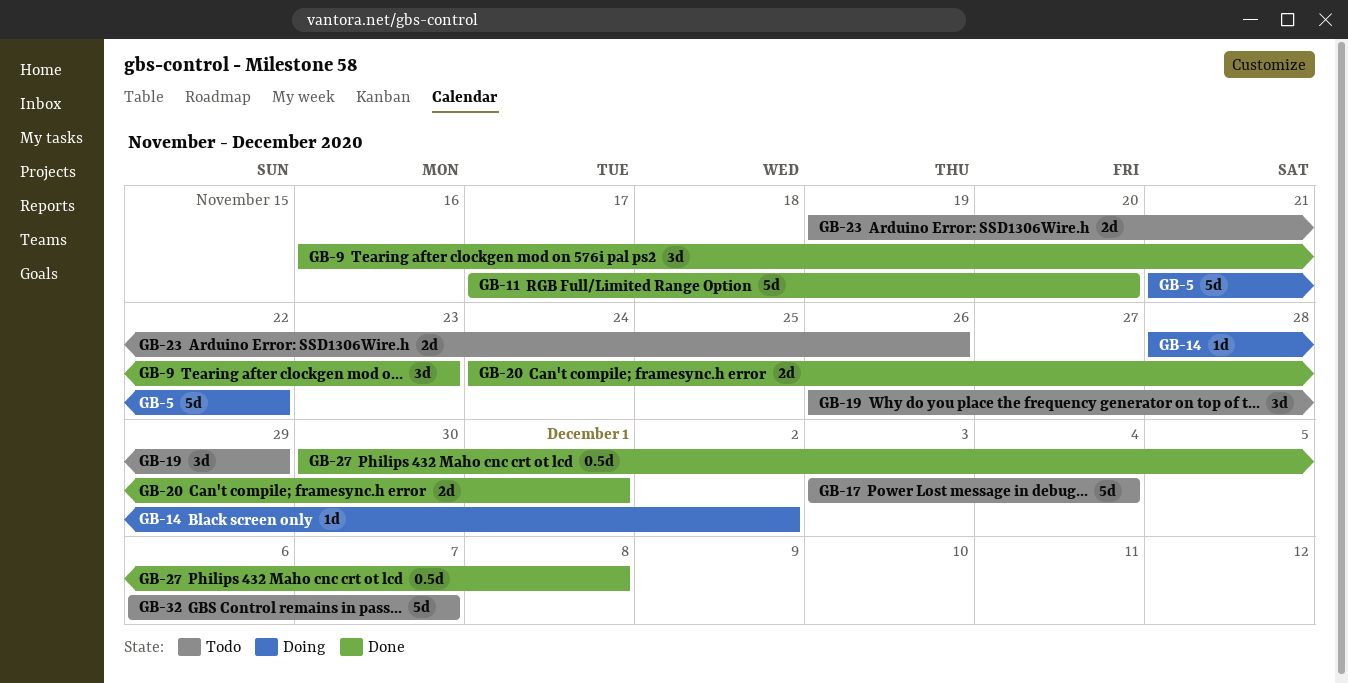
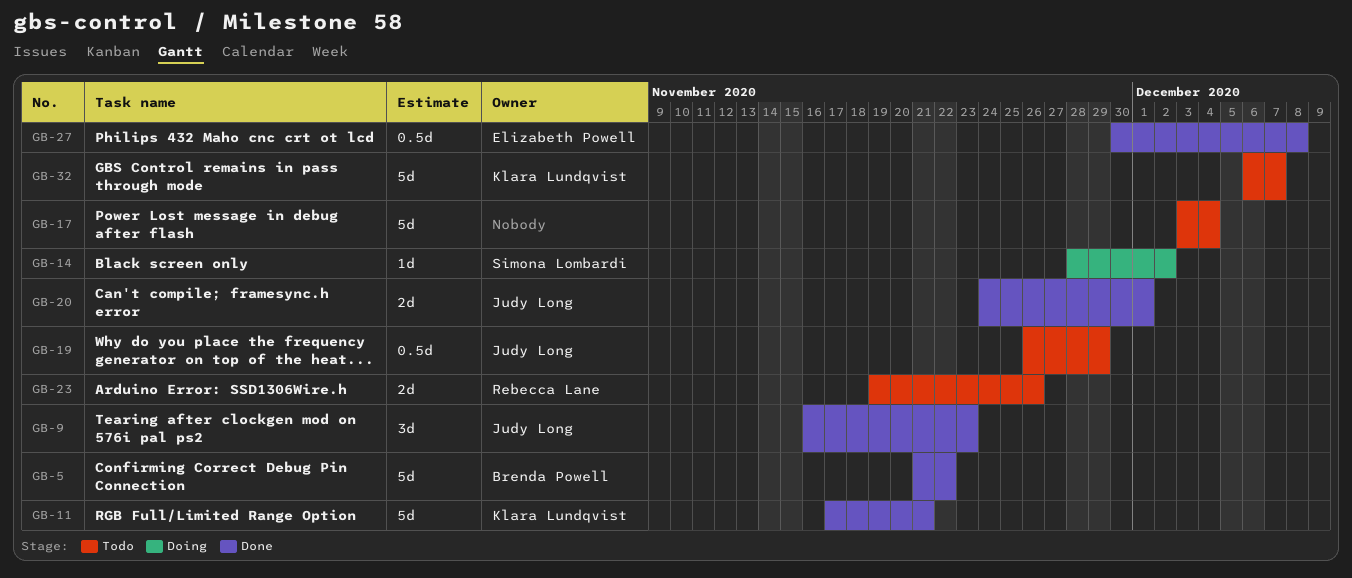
GB-5, status: Doing -> Done
GB-11, due: Nov 20 -> Nov 21
GB-19, estimate: 3d -> 0.5d

